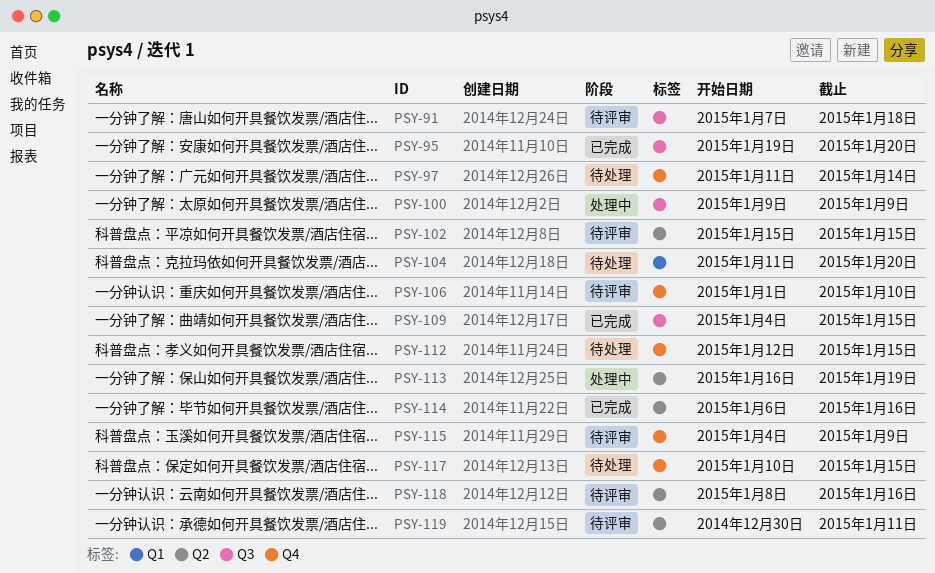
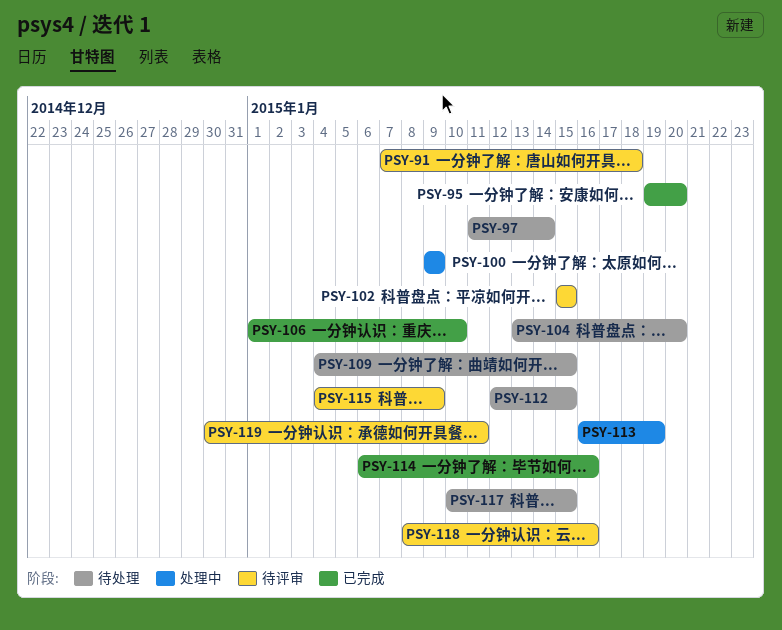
PSY-104, start: Jan 11 -> Jan 13
PSY-106, status: 待评审 -> 已完成
PSY-109, status: 已完成 -> 待处理

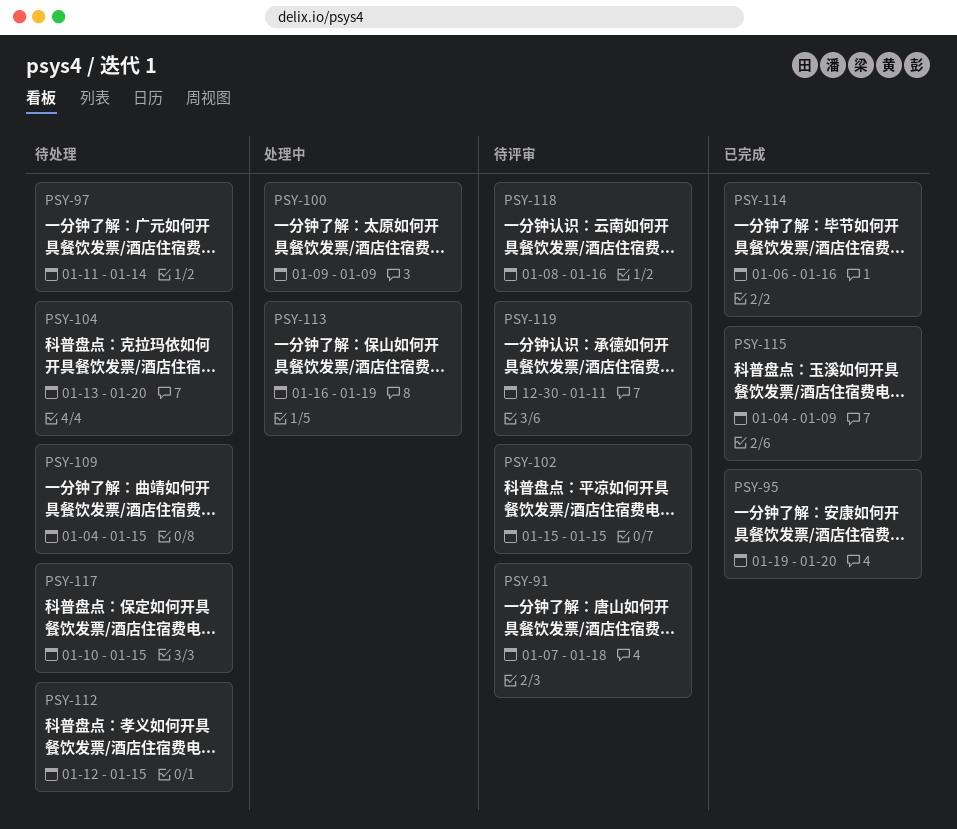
PSY-106: present -> none
PSY-115, status: 待评审 -> 已完成

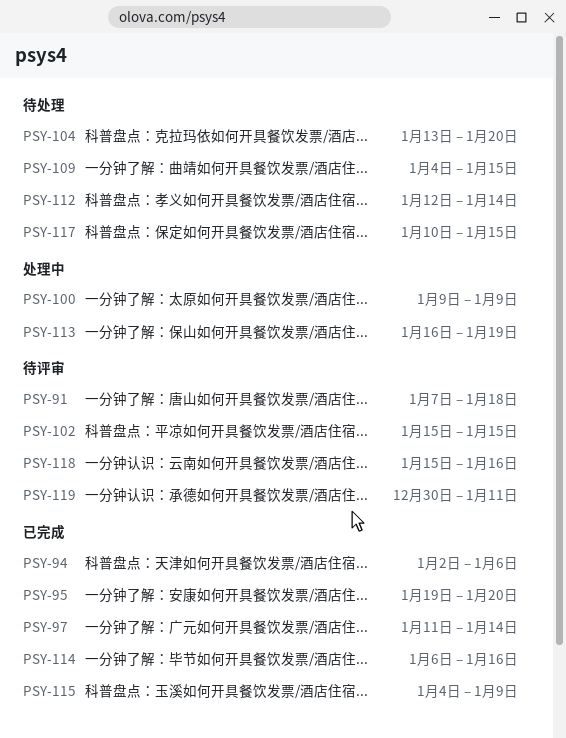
PSY-94: none -> present
PSY-97, status: 待处理 -> 已完成
PSY-112, due: Jan 15 -> Jan 14
PSY-118, start: Jan 8 -> Jan 15

